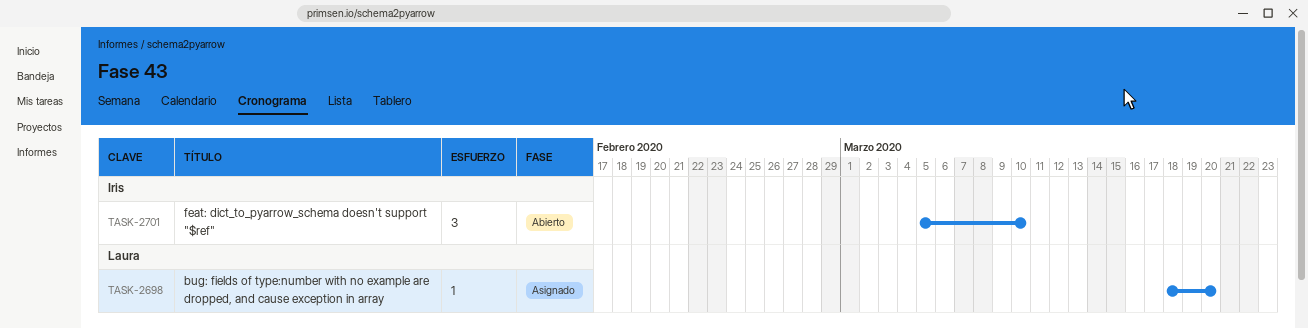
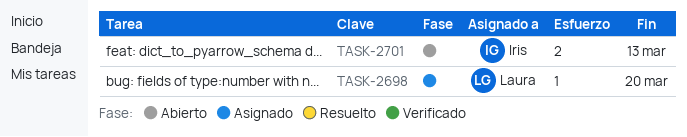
TASK-2701, estimate: 3 -> 2
TASK-2701, due: Mar 10 -> Mar 13

